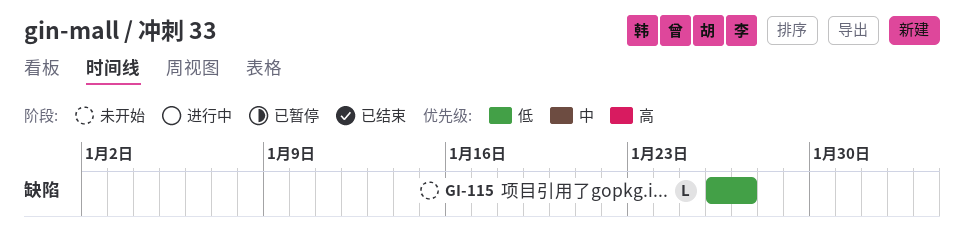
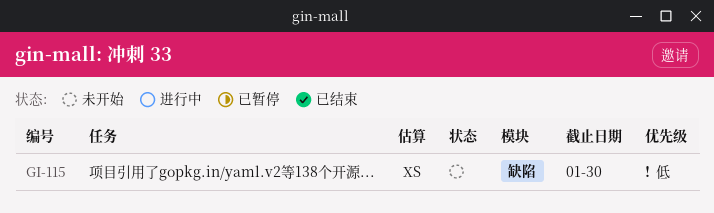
GI-115, estimate: L -> XS
GI-115, due: Jan 27 -> Jan 30

